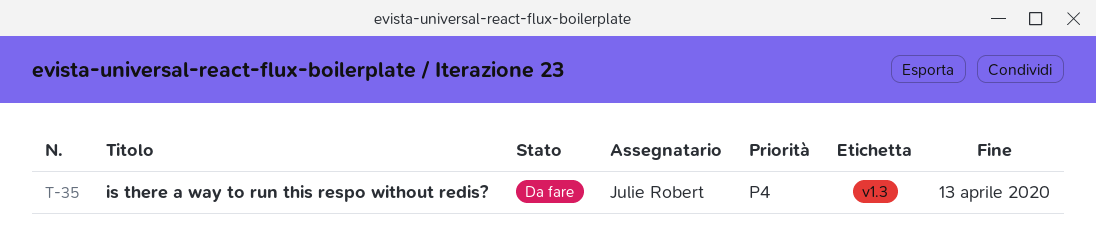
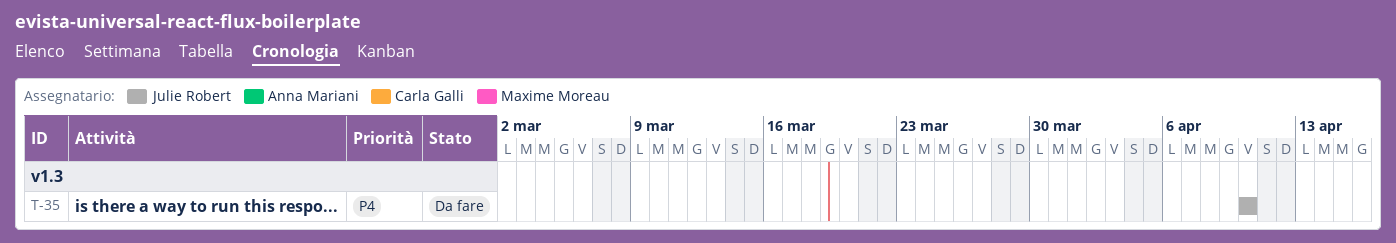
T-35, due: Apr 13 -> Apr 10

